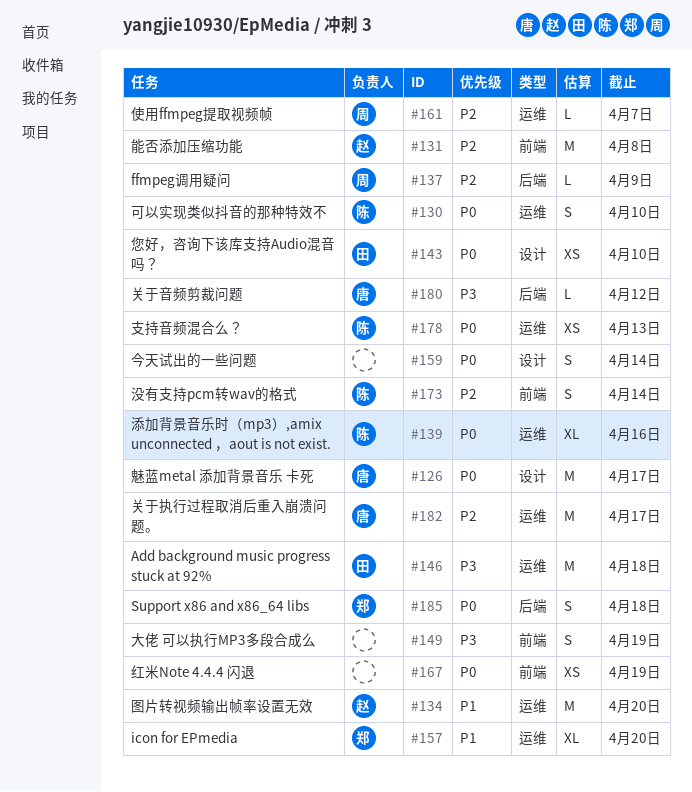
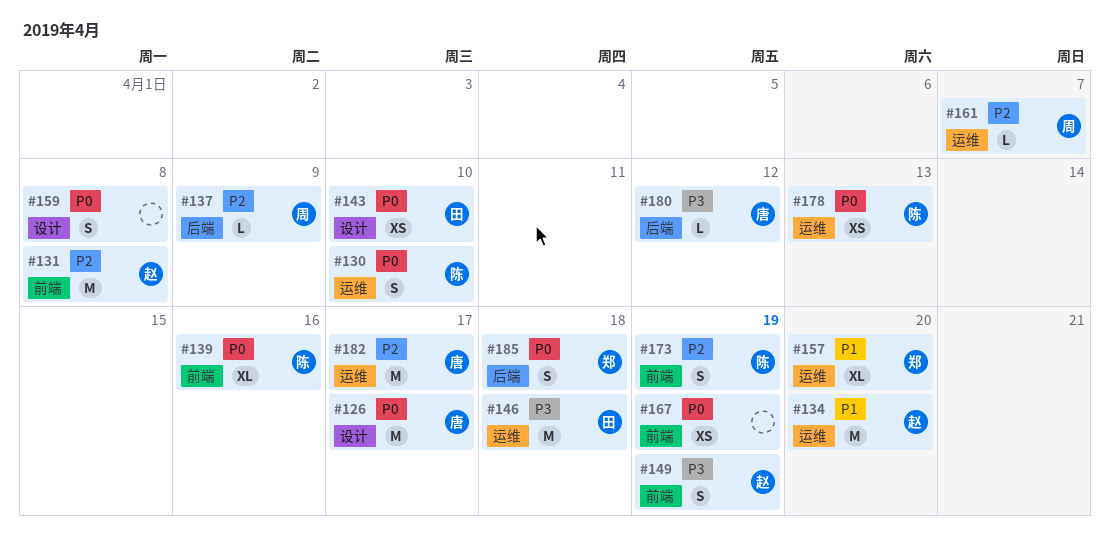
#139, label: 运维 -> 前端
#149, owner: none -> 赵
#159, due: Apr 14 -> Apr 8
#173, due: Apr 14 -> Apr 19

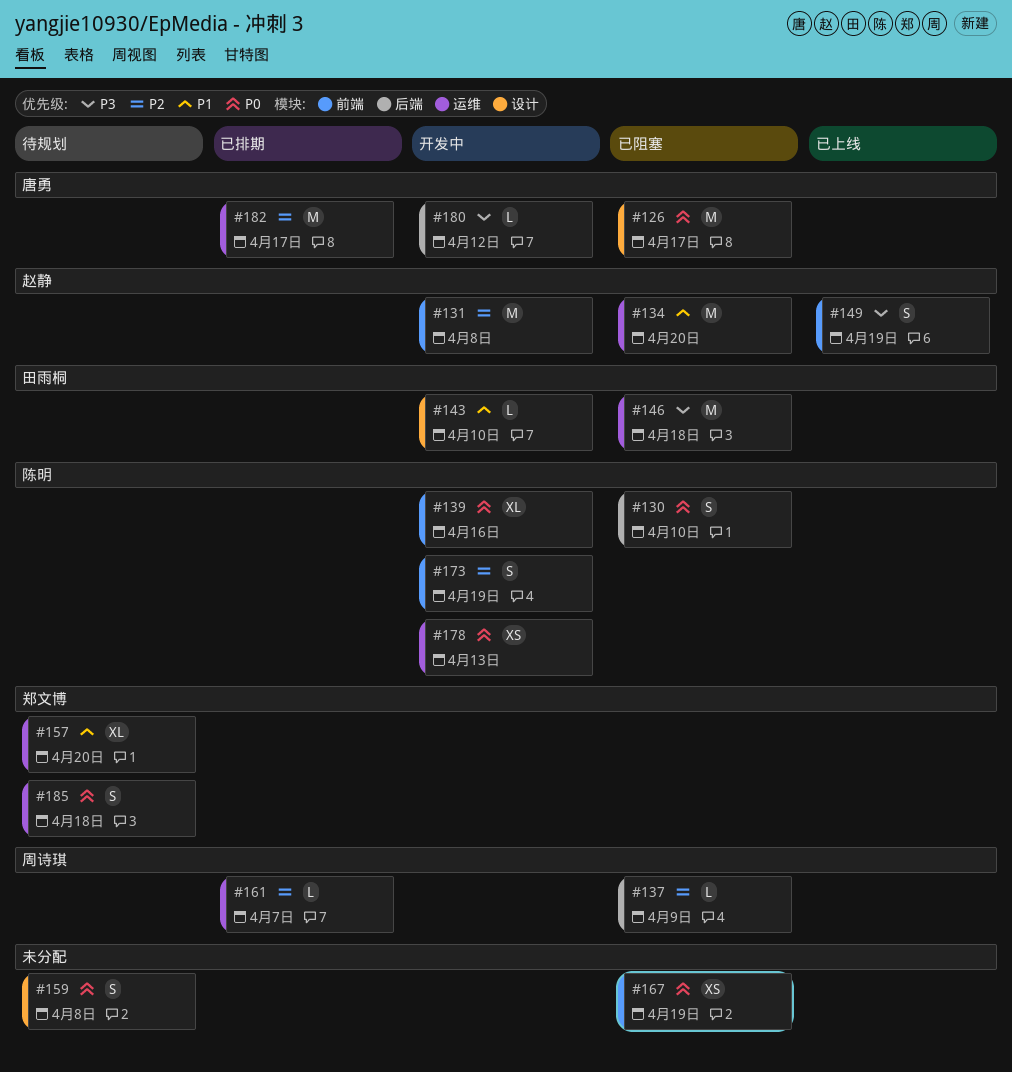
#130, label: 运维 -> 后端
#143, priority: P0 -> P1
#143, estimate: XS -> L
#185, label: 后端 -> 运维

